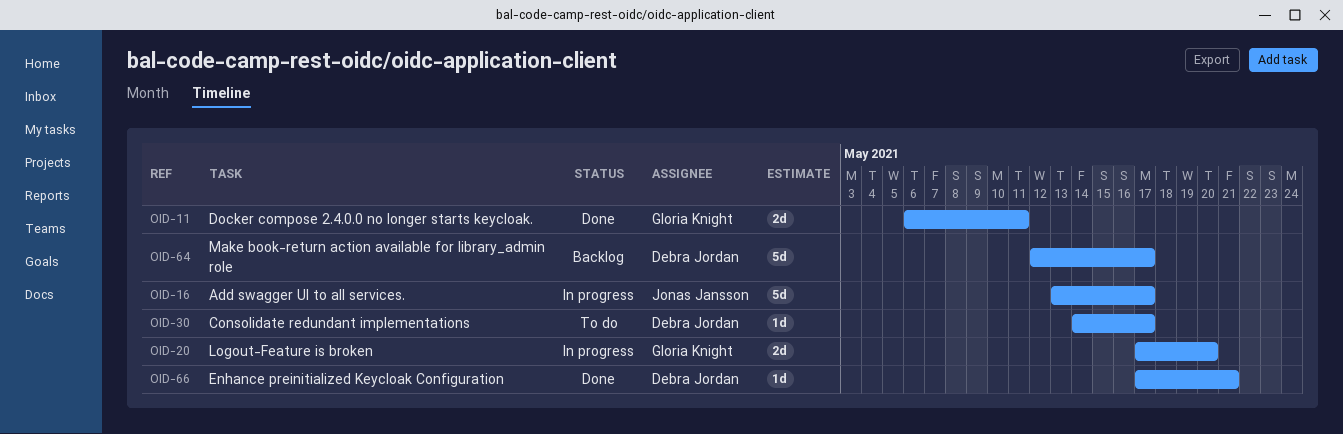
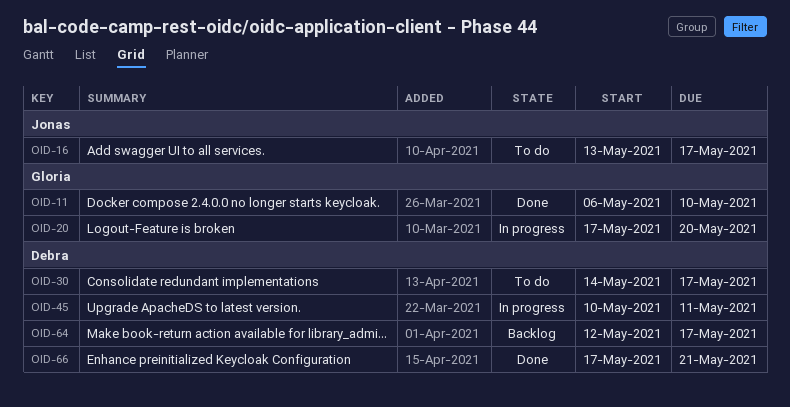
OID-11, due: May 11 -> May 10
OID-16, status: In progress -> To do
OID-45: none -> present

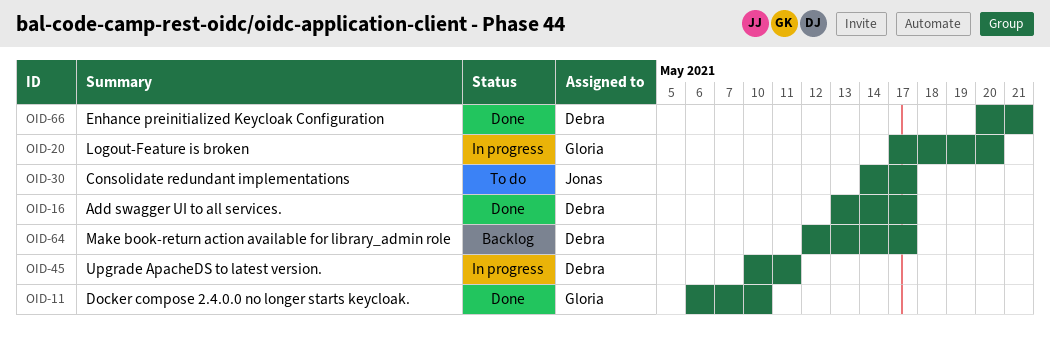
OID-16, status: To do -> Done
OID-16, owner: Jonas -> Debra
OID-30, owner: Debra -> Jonas
OID-66, start: May 17 -> May 20

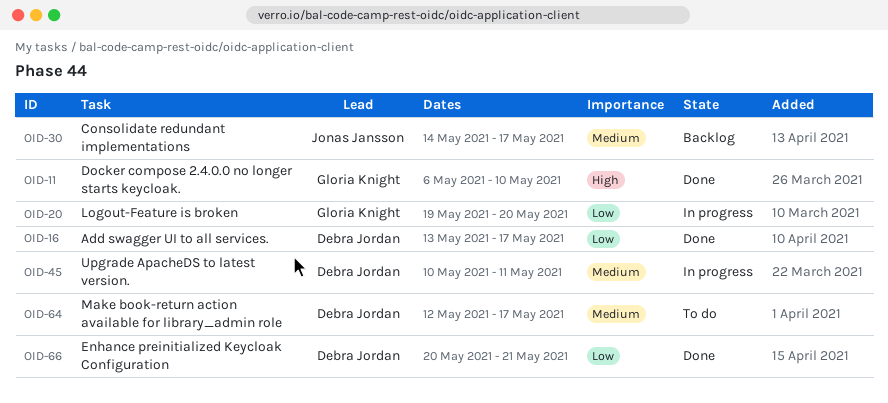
OID-20, start: May 17 -> May 19
OID-30, status: To do -> Backlog
OID-64, status: Backlog -> To do

